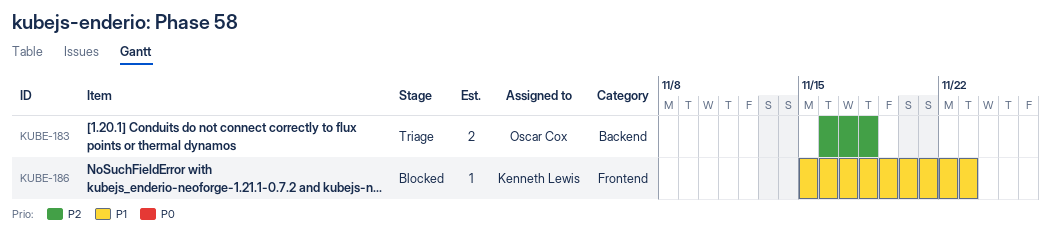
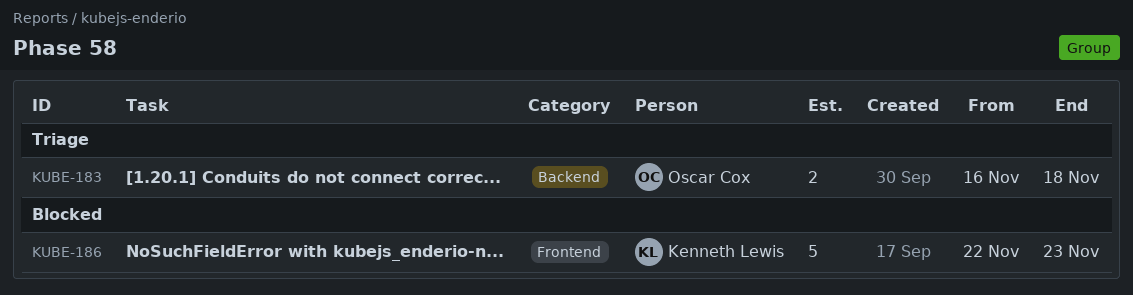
KUBE-186, estimate: 1 -> 5
KUBE-186, start: Nov 15 -> Nov 22

